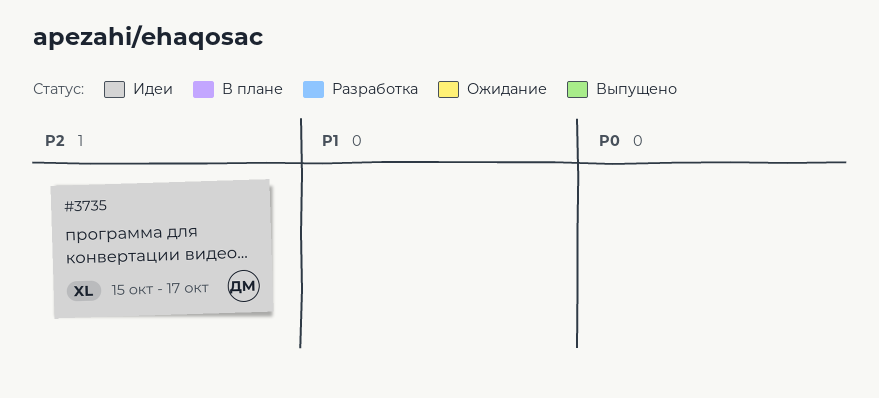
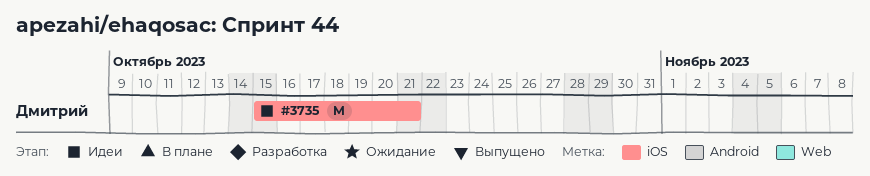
#3735, estimate: XL -> M
#3735, due: Oct 17 -> Oct 21

